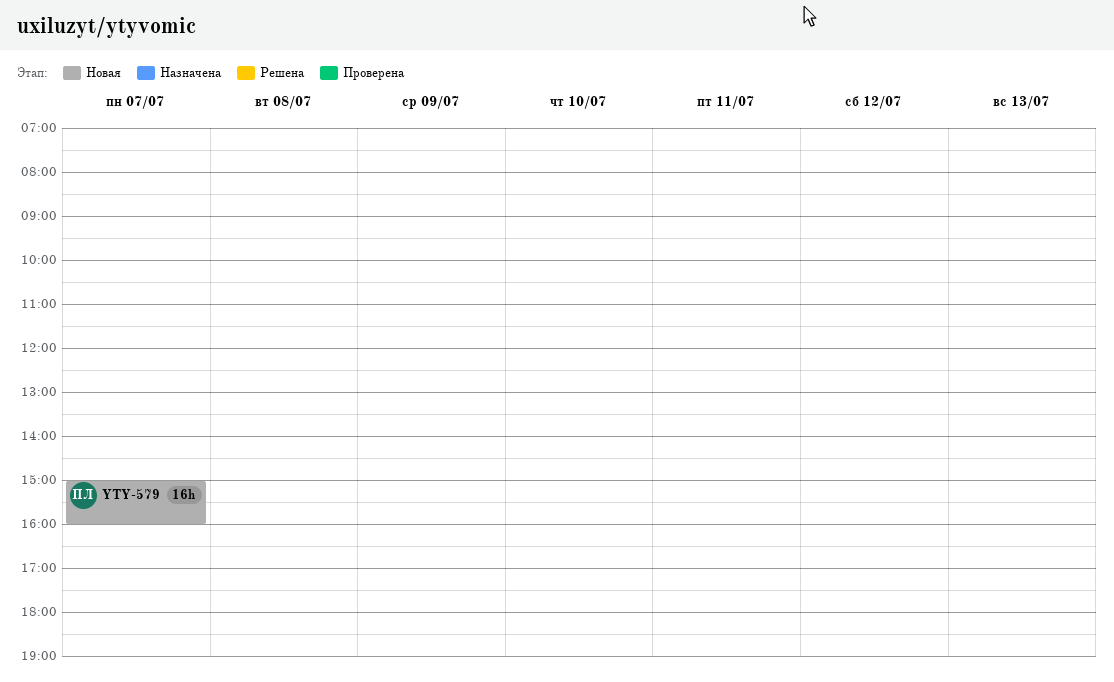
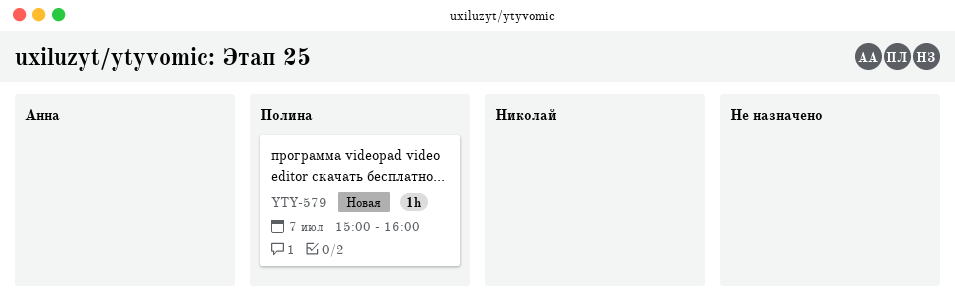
YTY-579, estimate: 16h -> 1h

